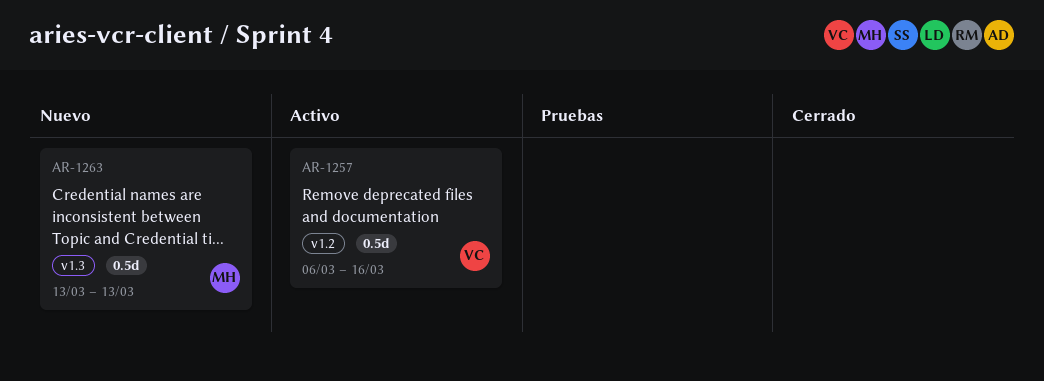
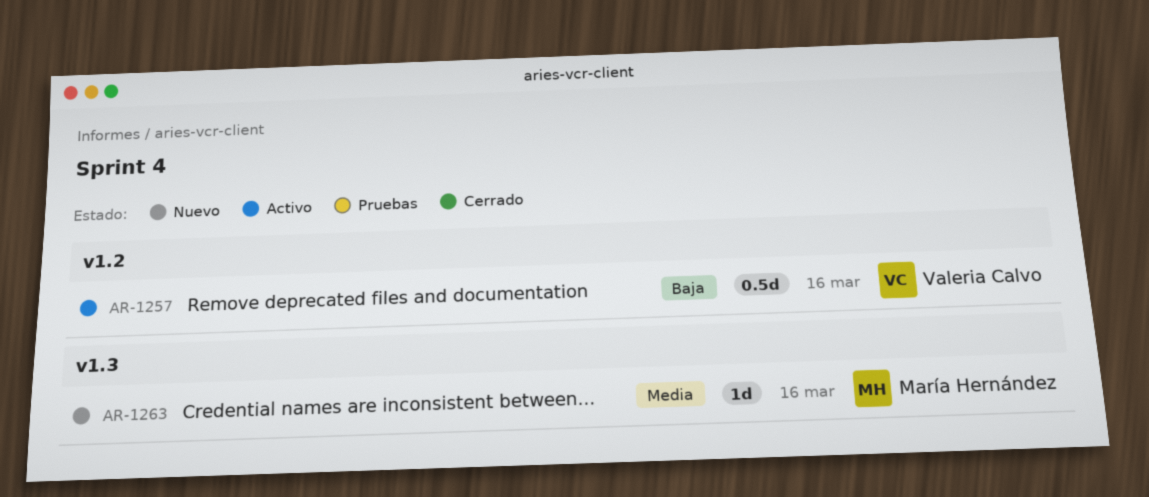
AR-1263, estimate: 0.5d -> 1d
AR-1263, due: Mar 13 -> Mar 16

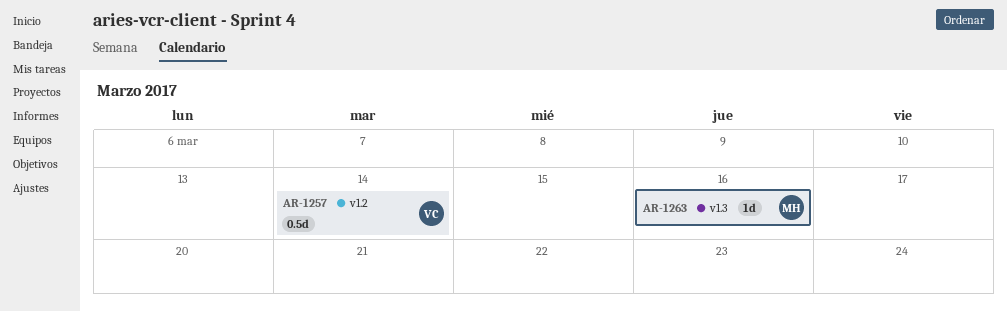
AR-1257, due: Mar 16 -> Mar 14

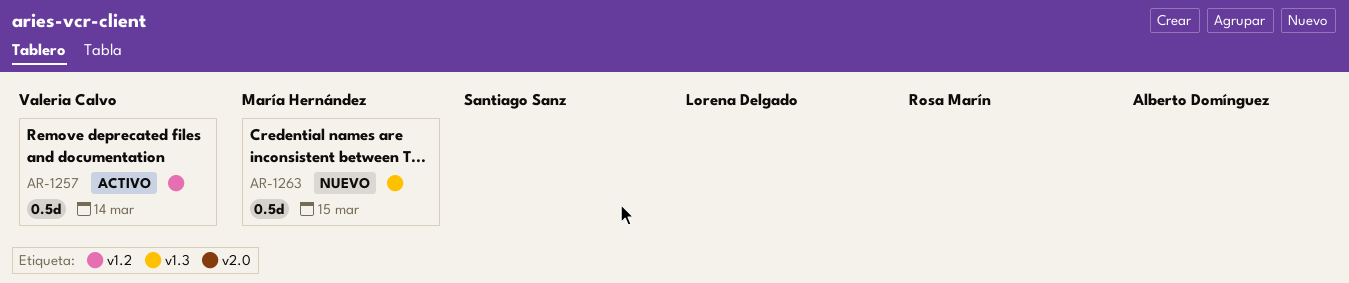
AR-1263, estimate: 1d -> 0.5d
AR-1263, due: Mar 16 -> Mar 15

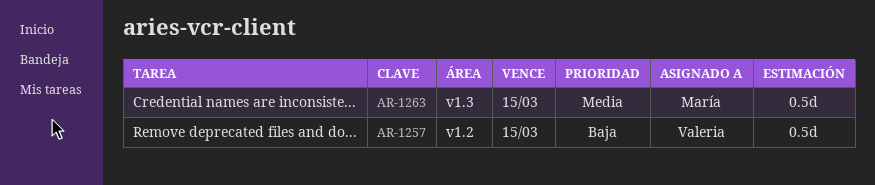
AR-1257, due: Mar 14 -> Mar 15

